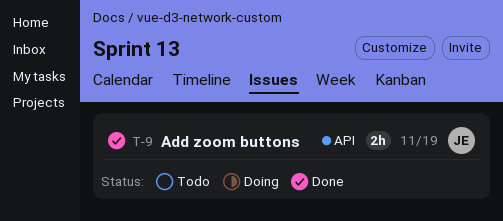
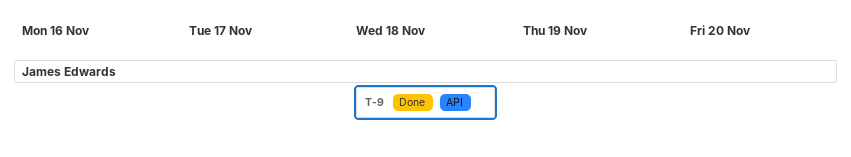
T-9, due: Nov 19 -> Nov 18

